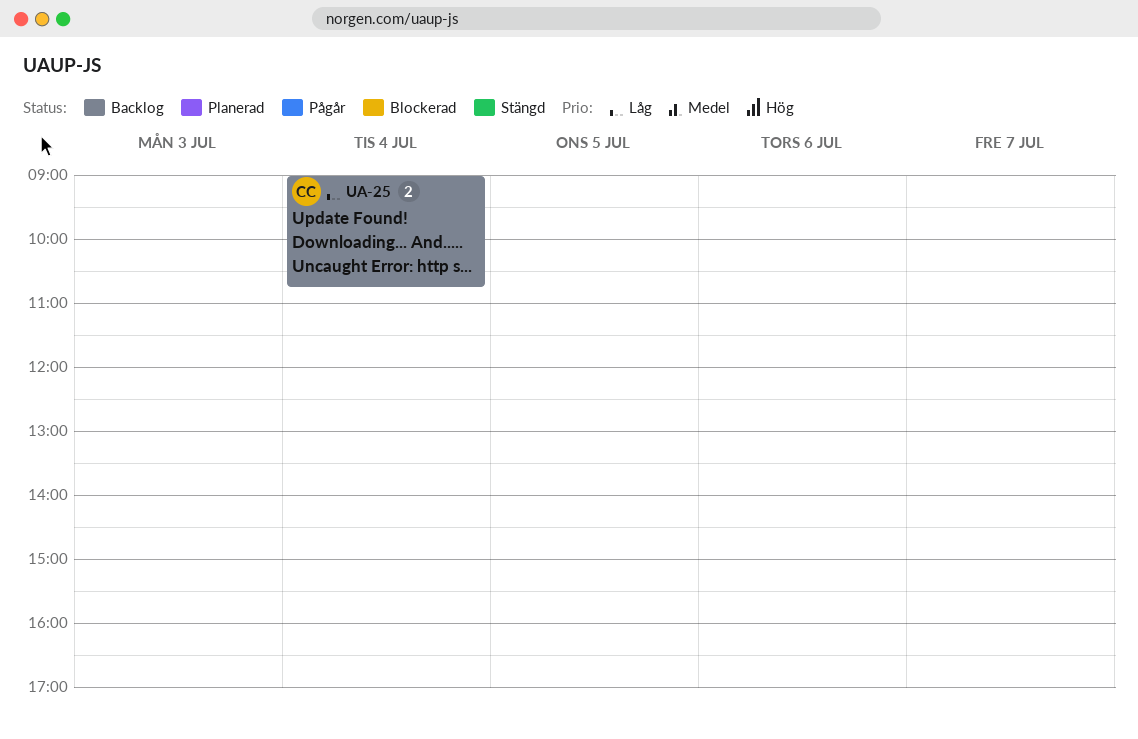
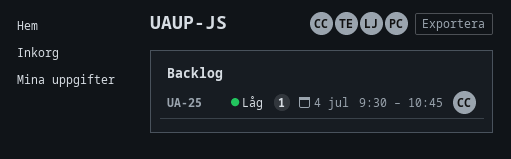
UA-25, estimate: 2 -> 1
UA-25, begins: 09:00 -> 09:30

